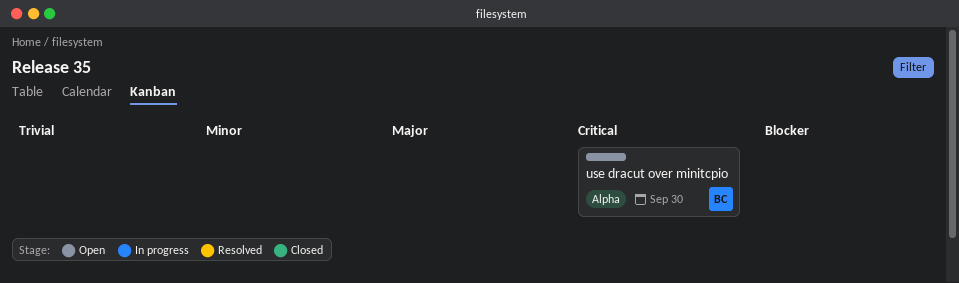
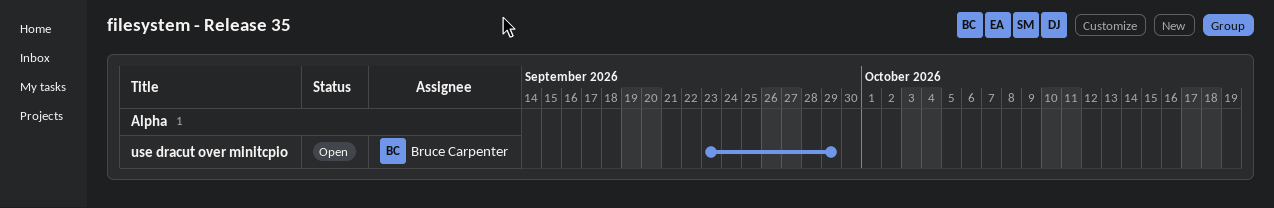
use dracut over minitcpio, due: Sep 30 -> Sep 29

